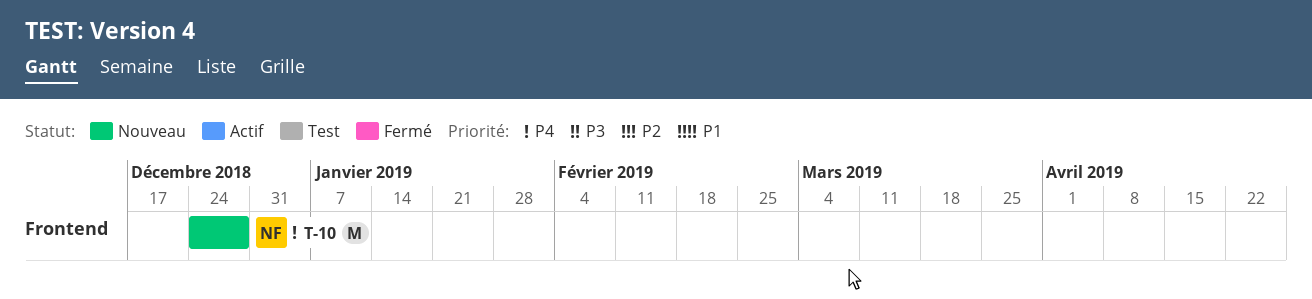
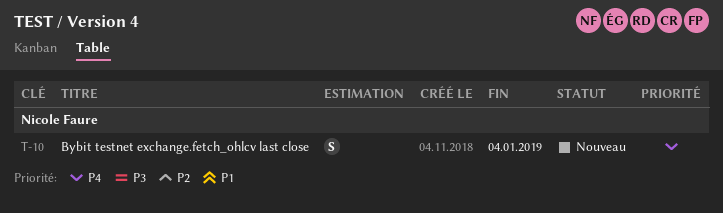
T-10, estimate: M -> S
T-10, due: Dec 28 -> Jan 4

